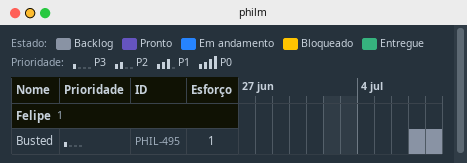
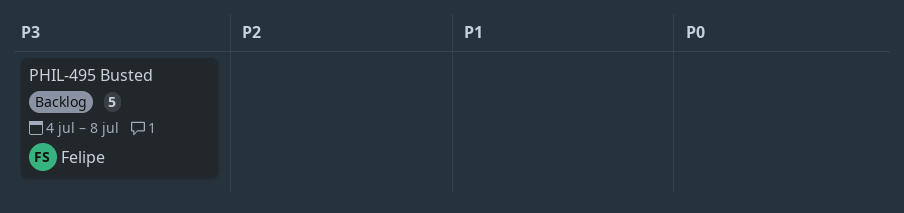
PHIL-495, estimate: 1 -> 5
PHIL-495, start: Jul 7 -> Jul 4

